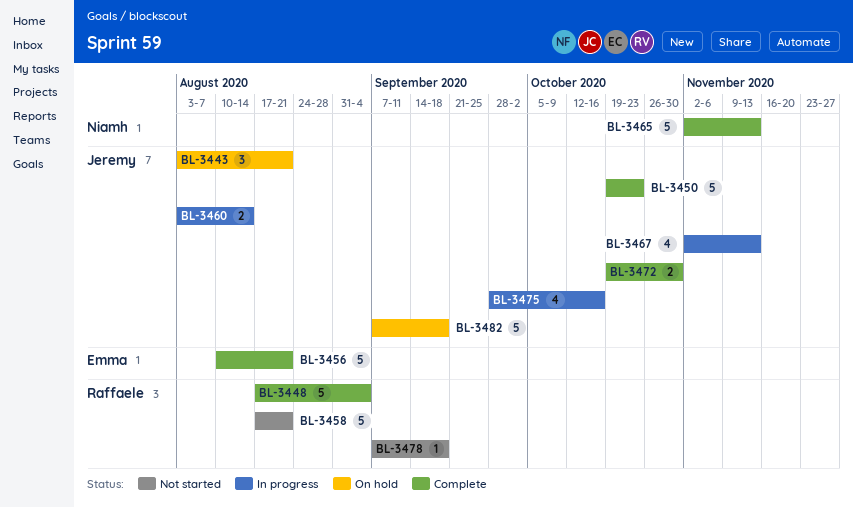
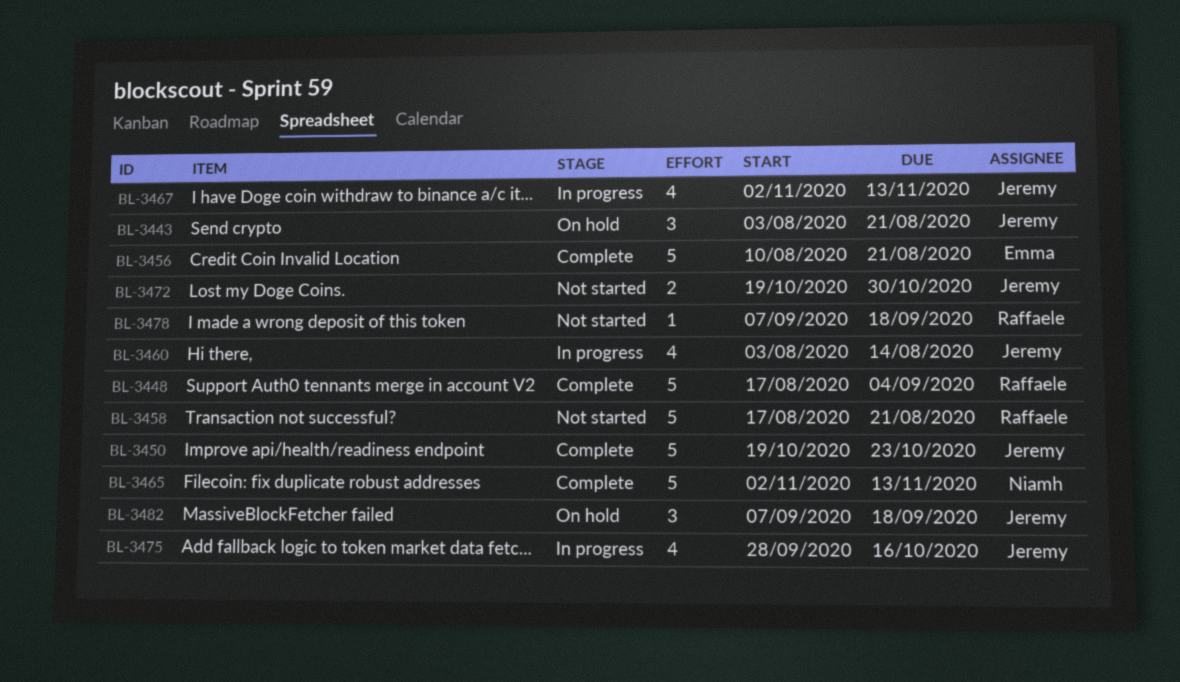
BL-3460, estimate: 2 -> 4
BL-3472, status: Complete -> Not started
BL-3482, estimate: 5 -> 3

